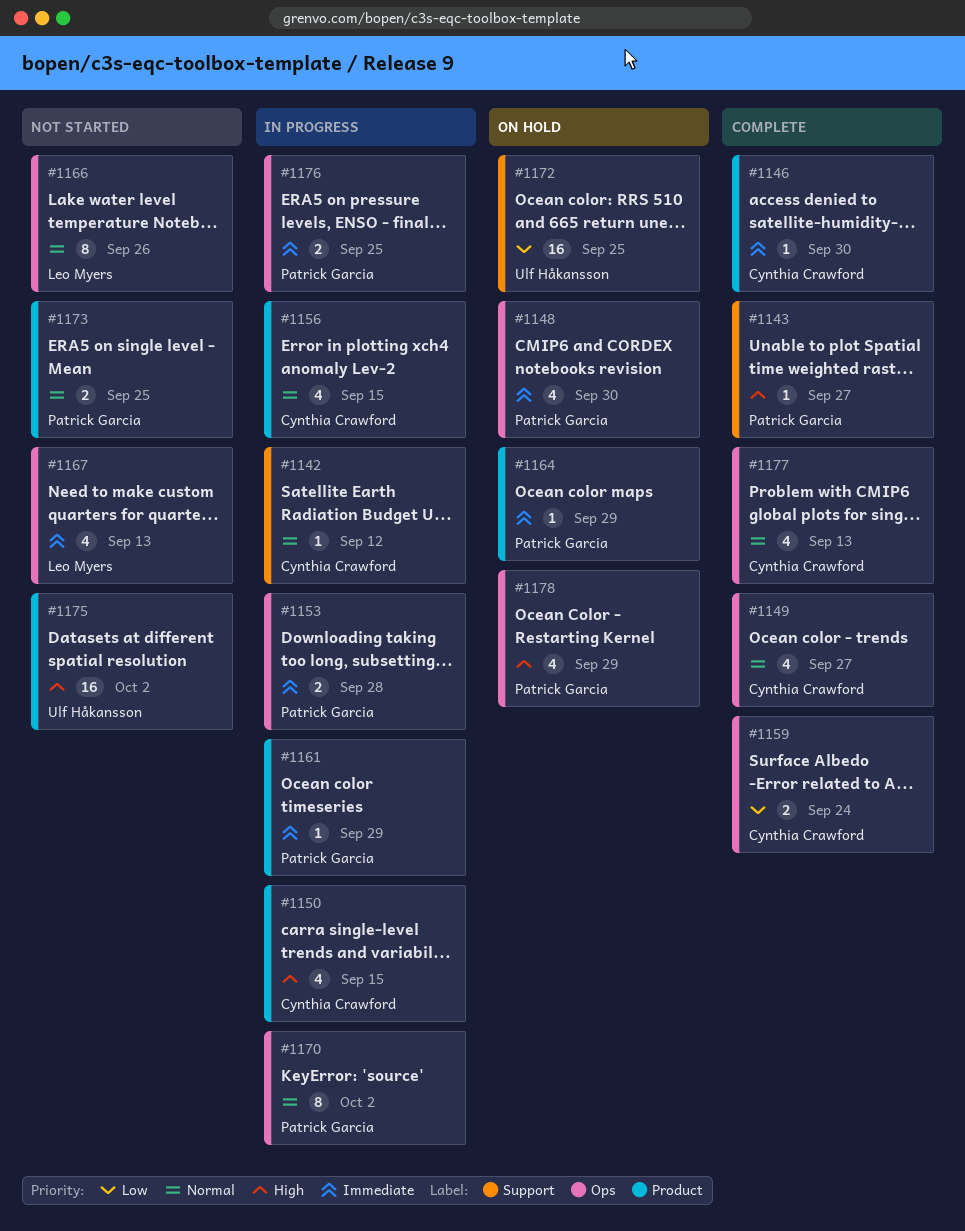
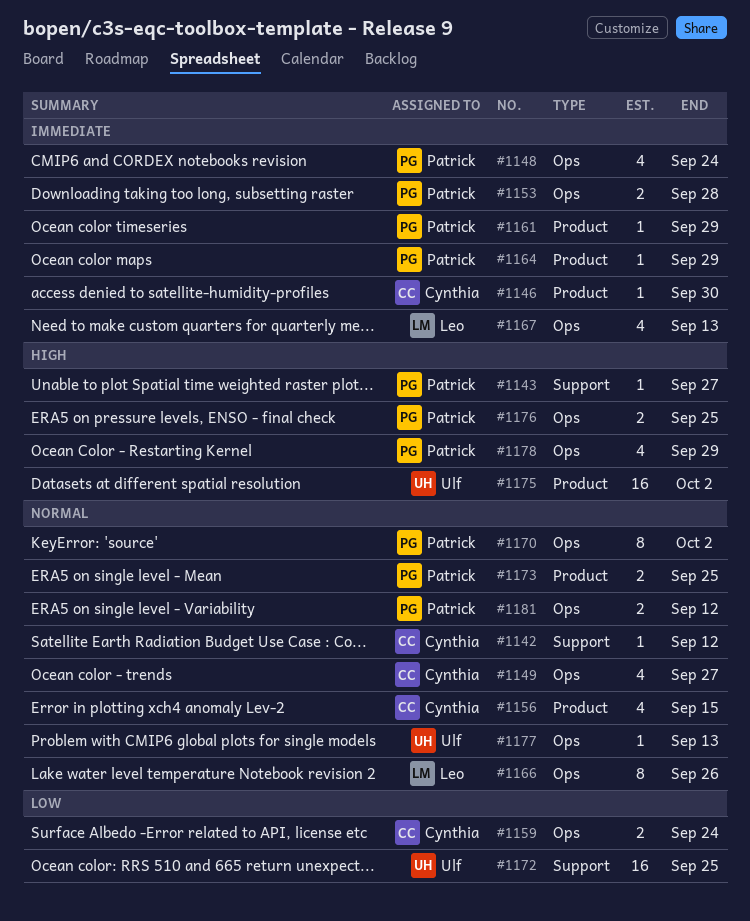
#1148, due: Sep 30 -> Sep 24
#1150: present -> none
#1176, priority: Immediate -> High
#1177, owner: Cynthia Crawford -> Ulf Håkansson
#1177, estimate: 4 -> 1
#1181: none -> present

